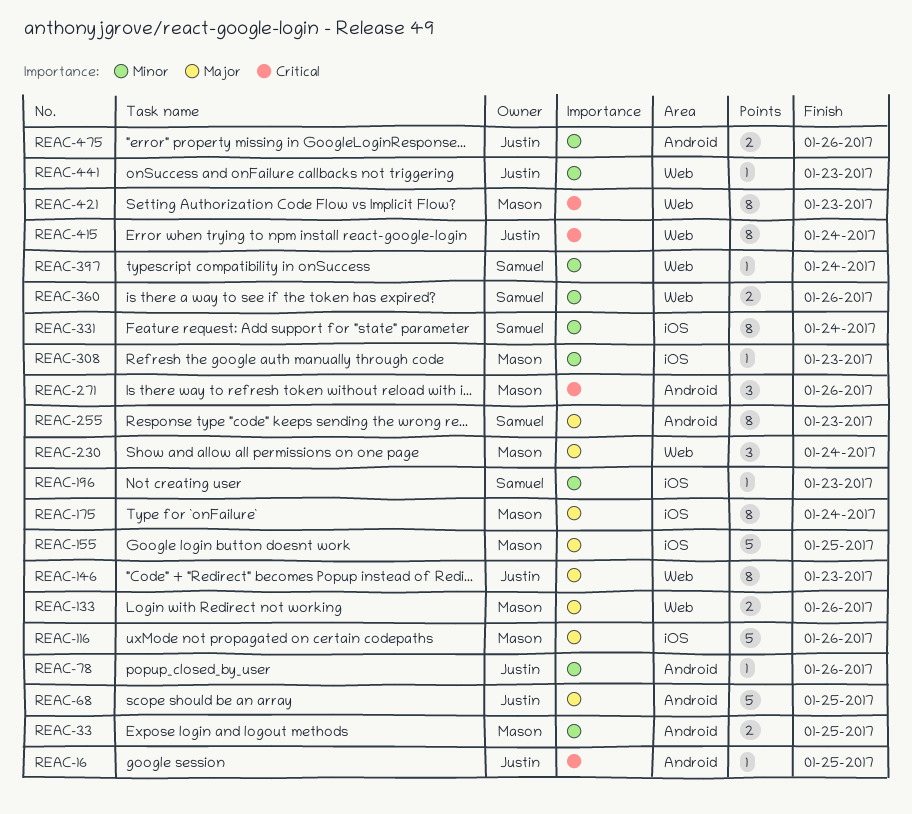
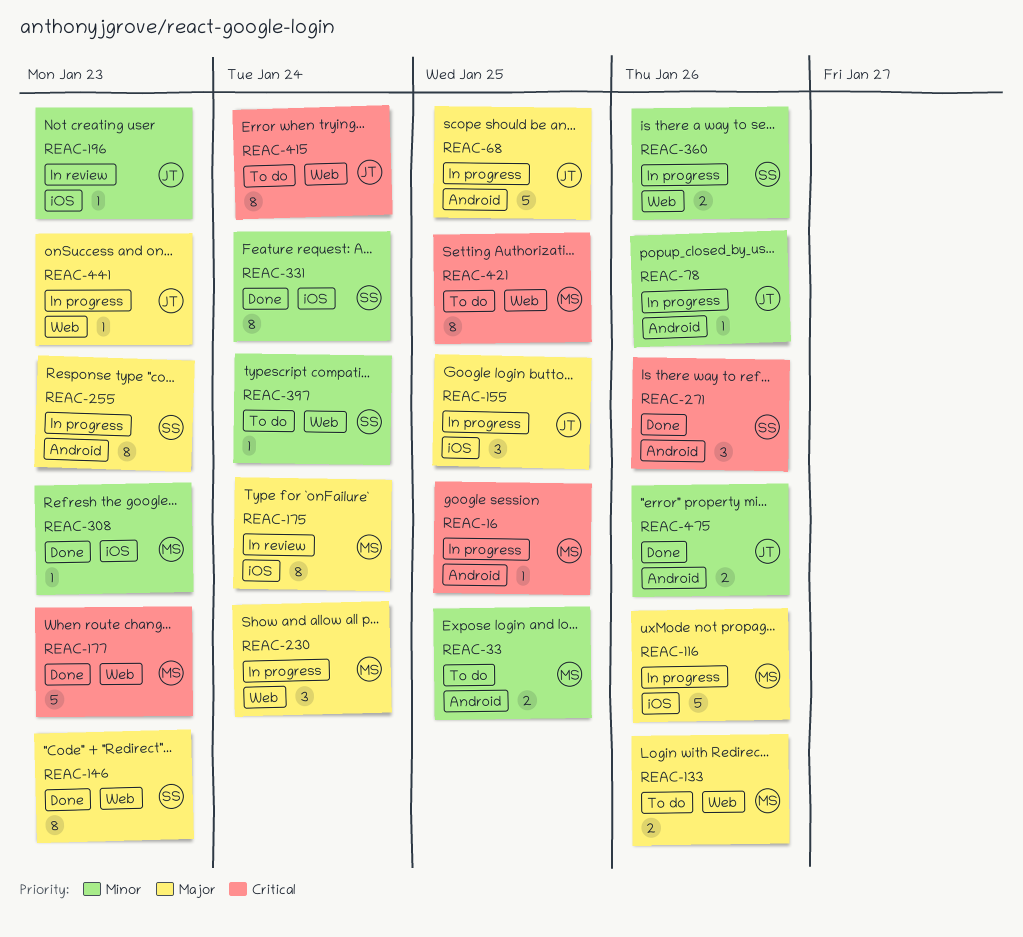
REAC-16, owner: Justin -> Mason
REAC-146, owner: Justin -> Samuel
REAC-155, owner: Mason -> Justin
REAC-155, estimate: 5 -> 3
REAC-177: none -> present
REAC-196, owner: Samuel -> Justin
REAC-271, owner: Mason -> Samuel
REAC-421, due: Jan 23 -> Jan 25
REAC-441, priority: Minor -> Major

